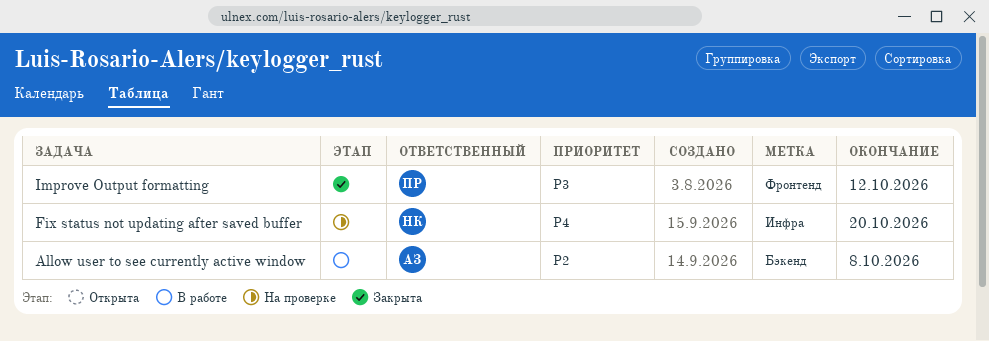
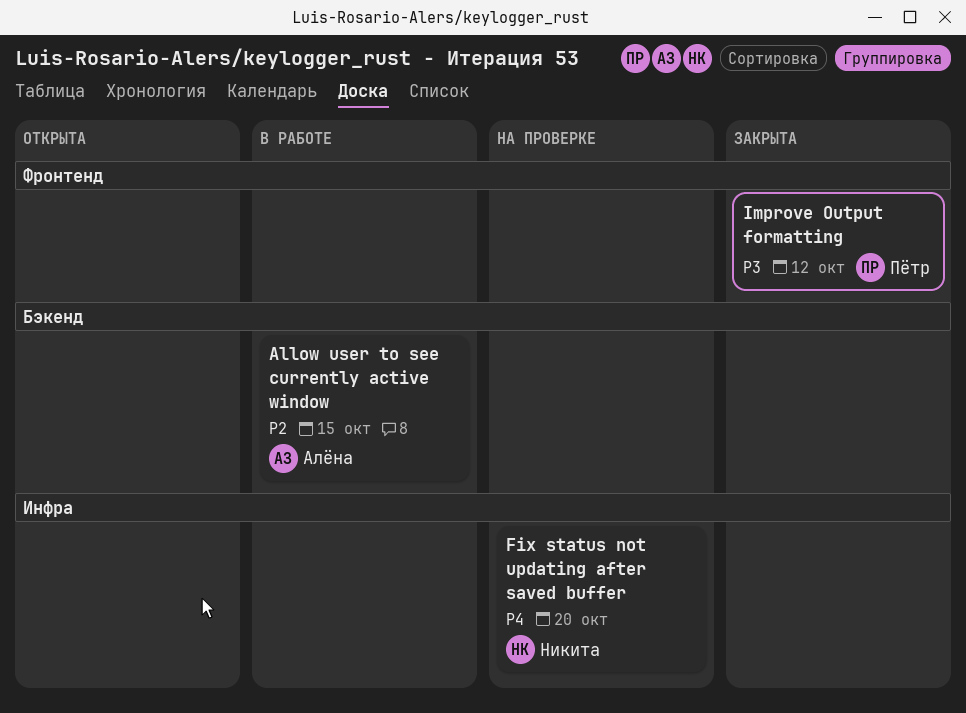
Allow user to see currently active window, due: Oct 8 -> Oct 15

